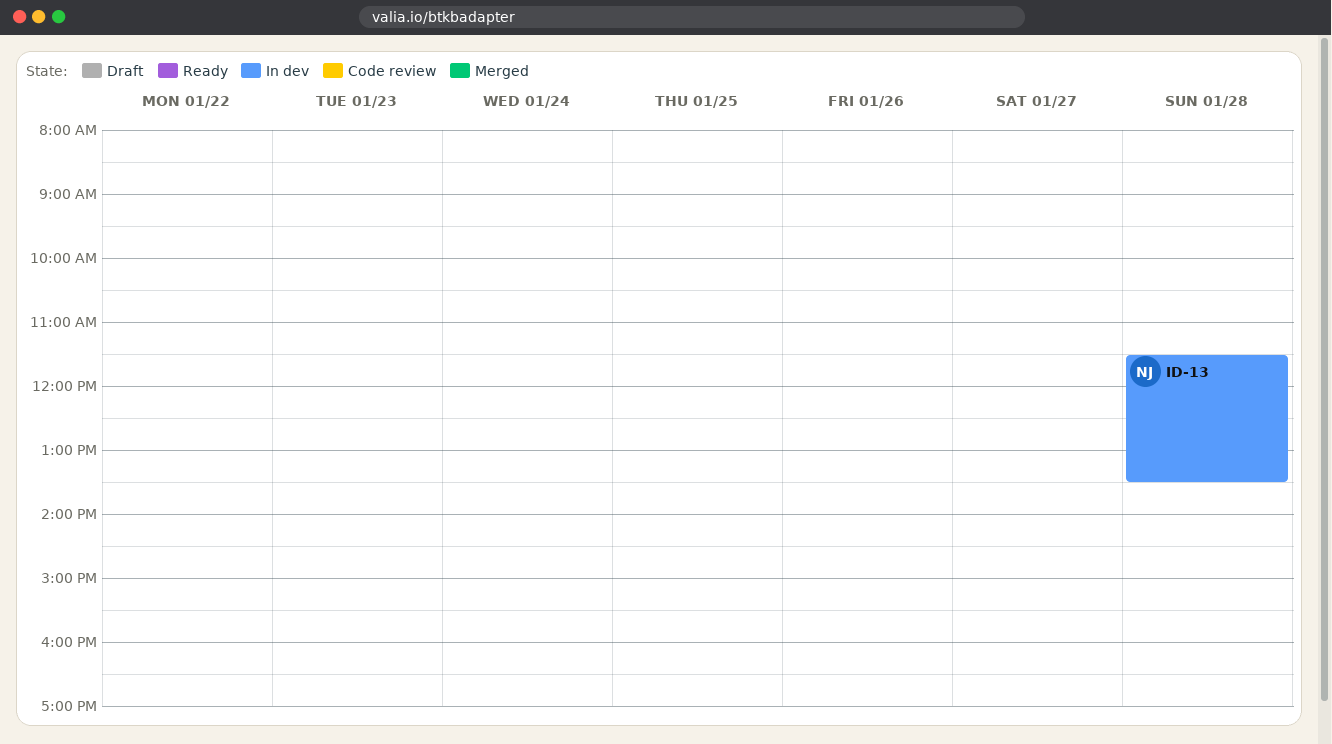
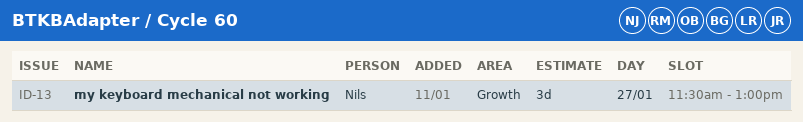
ID-13, day: Jan 28 -> Jan 27
ID-13, ends: 13:30 -> 13:00

